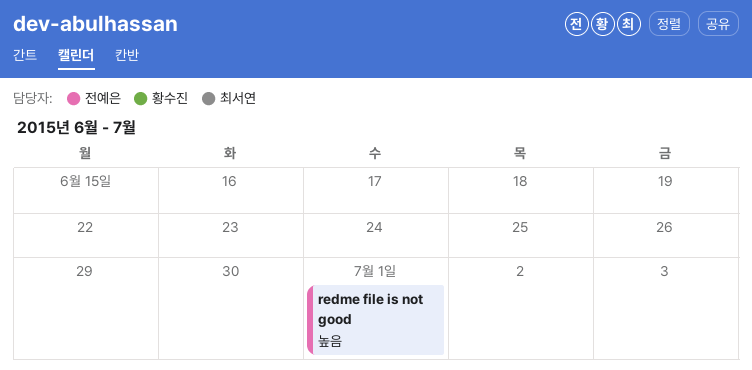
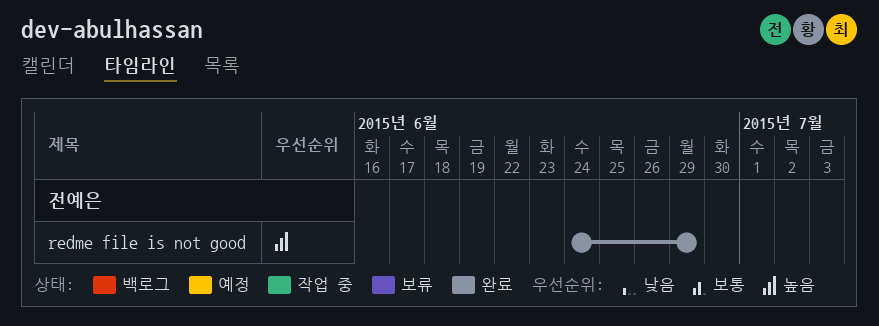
redme file is not good, due: Jul 1 -> Jun 29

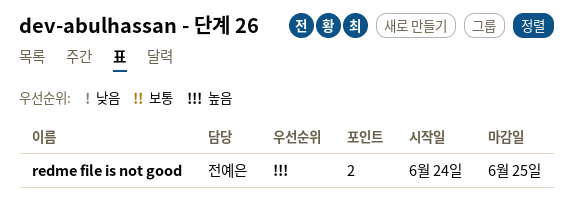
redme file is not good, due: Jun 29 -> Jun 25

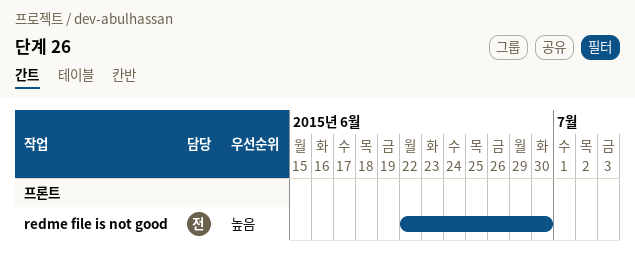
redme file is not good, start: Jun 24 -> Jun 22
redme file is not good, due: Jun 25 -> Jun 30

